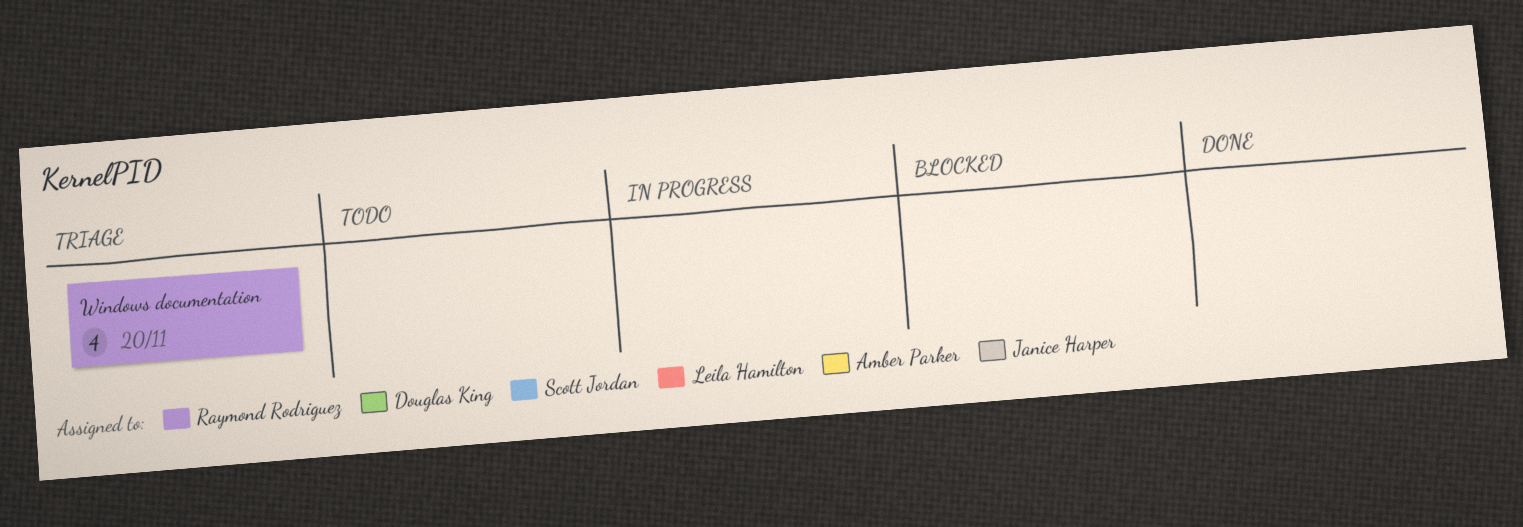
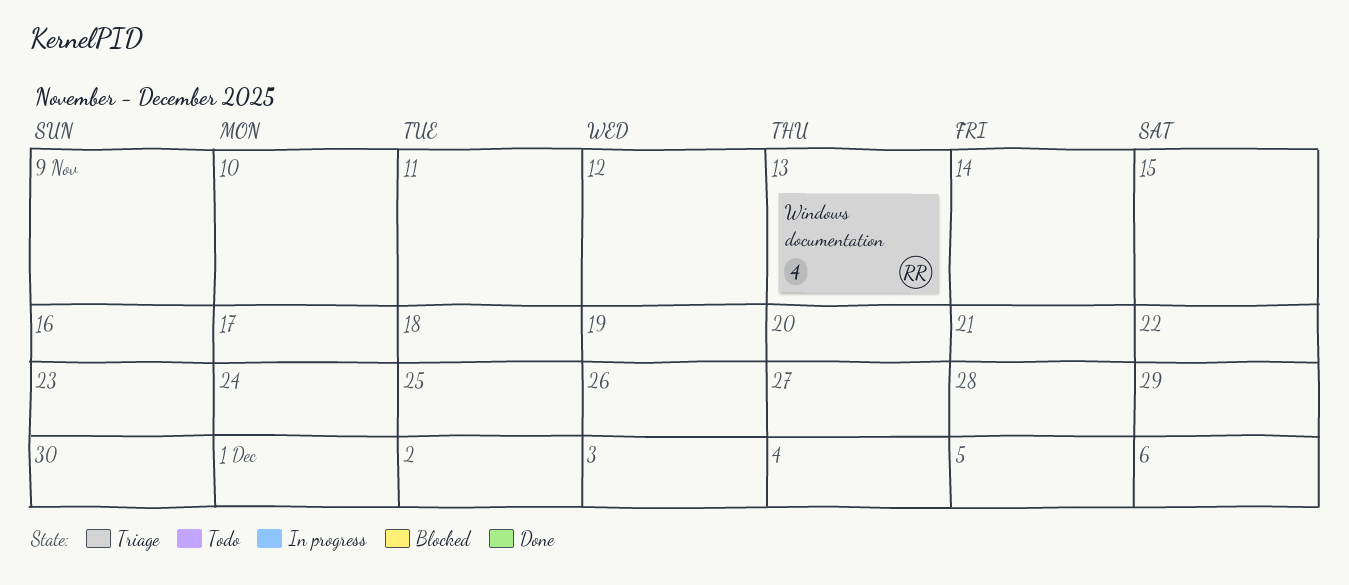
Windows documentation, due: Nov 20 -> Nov 13

